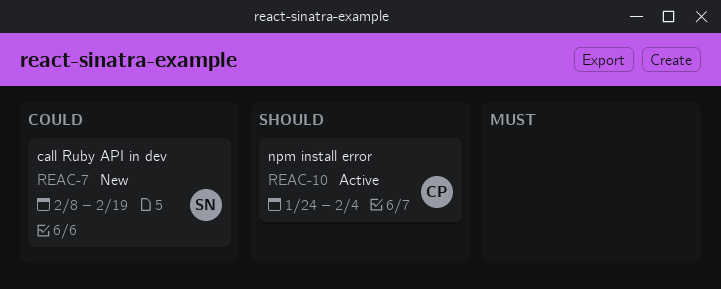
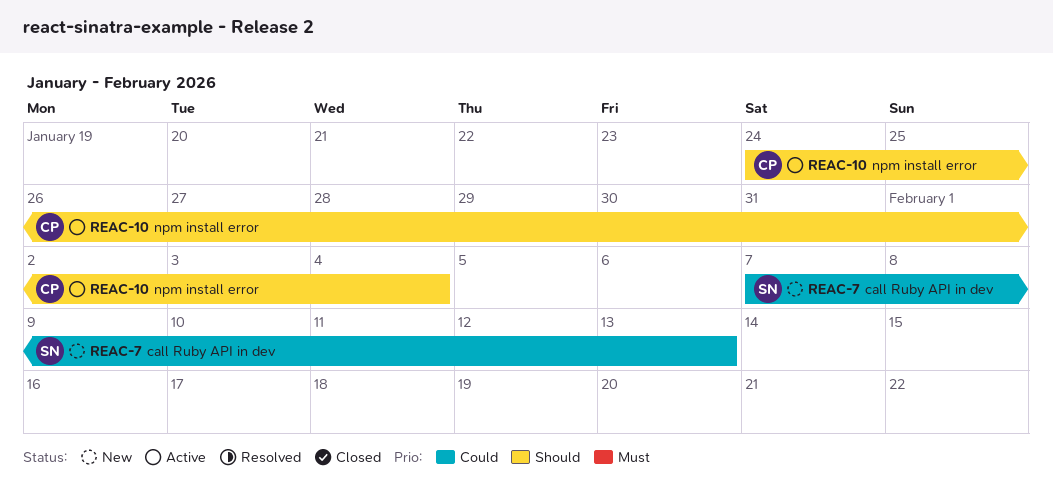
REAC-7, start: Feb 8 -> Feb 7
REAC-7, due: Feb 19 -> Feb 13

